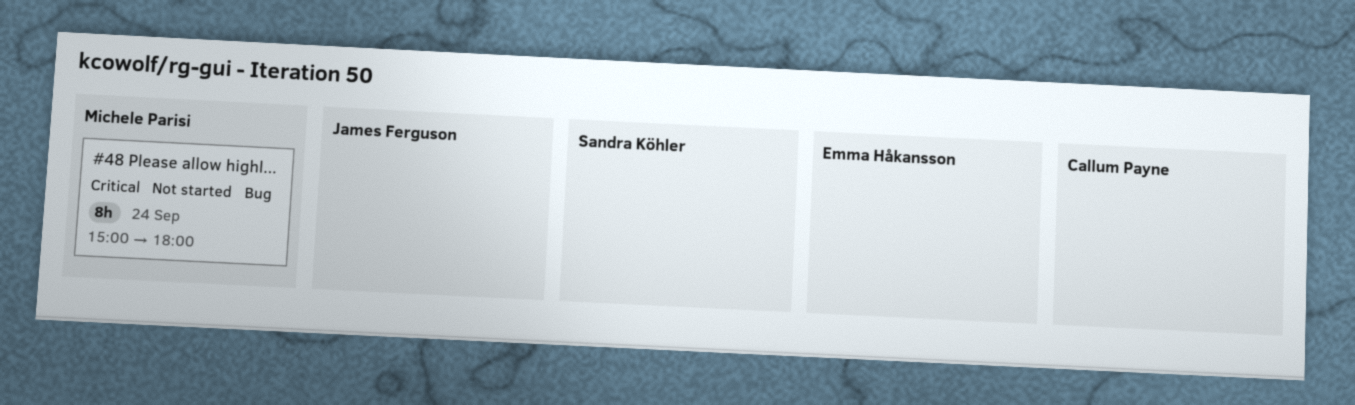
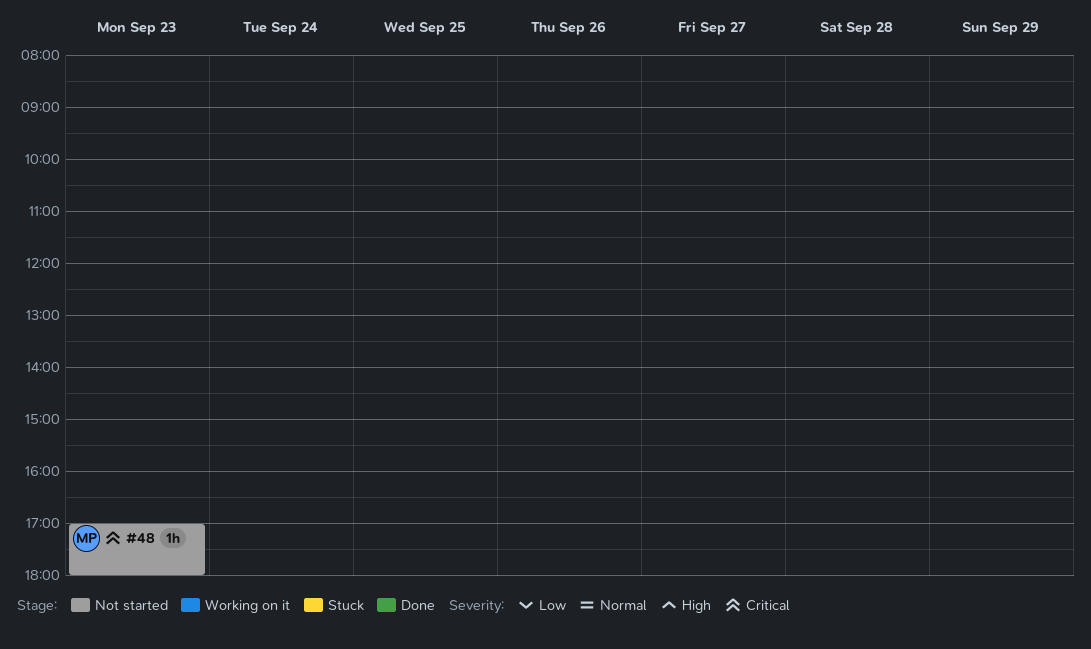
#48, estimate: 8h -> 1h
#48, day: Sep 24 -> Sep 23
#48, begins: 15:00 -> 17:00

